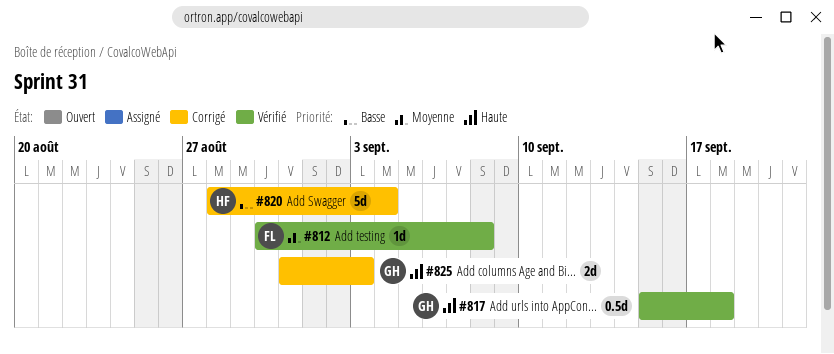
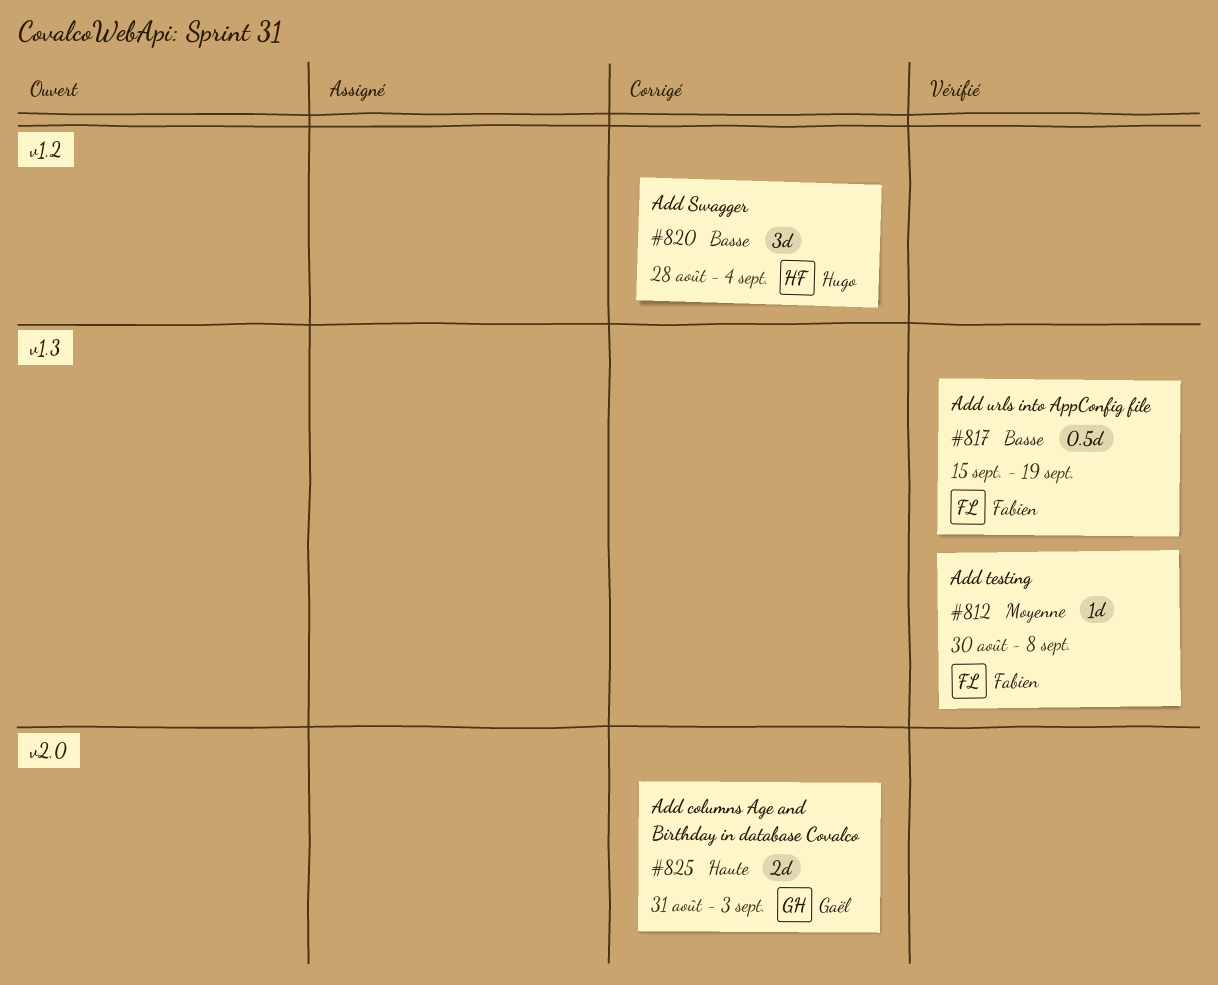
#817, owner: Gaël -> Fabien
#817, priority: Haute -> Basse
#817, due: Sep 18 -> Sep 19
#820, estimate: 5d -> 3d

